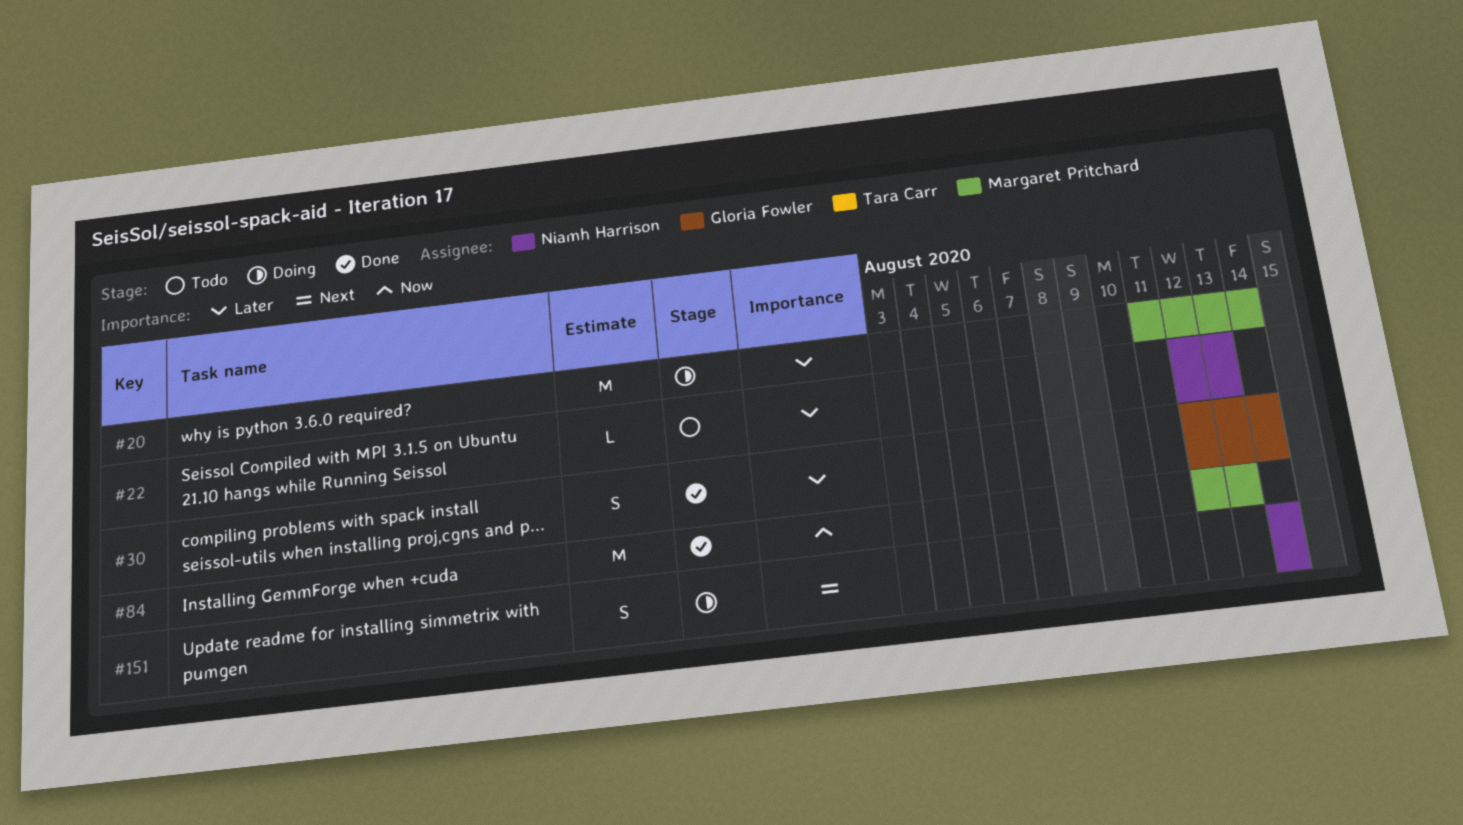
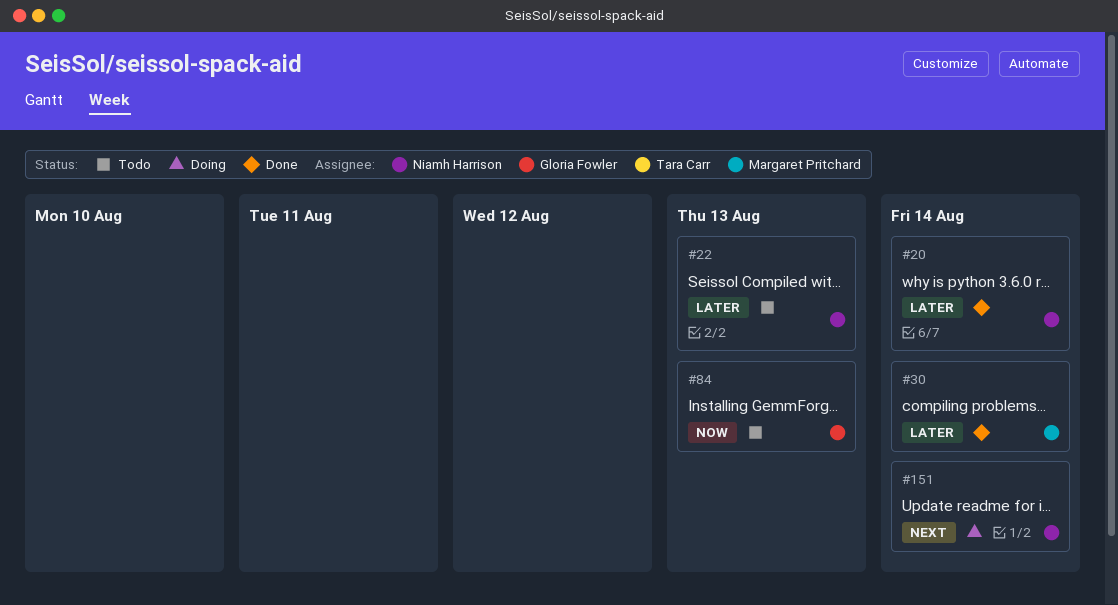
#20, status: Doing -> Done
#20, owner: Margaret Pritchard -> Niamh Harrison
#30, owner: Gloria Fowler -> Margaret Pritchard
#84, status: Done -> Todo
#84, owner: Margaret Pritchard -> Gloria Fowler

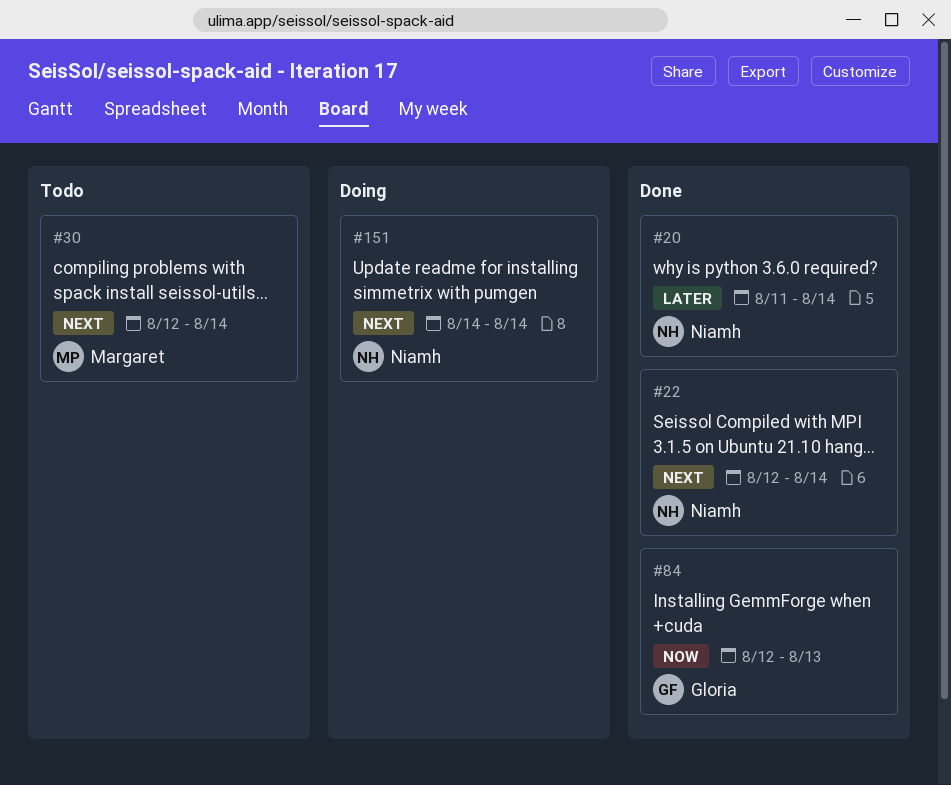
#22, status: Todo -> Done
#22, priority: Later -> Next
#22, due: Aug 13 -> Aug 14
#30, status: Done -> Todo
#30, priority: Later -> Next
#84, status: Todo -> Done

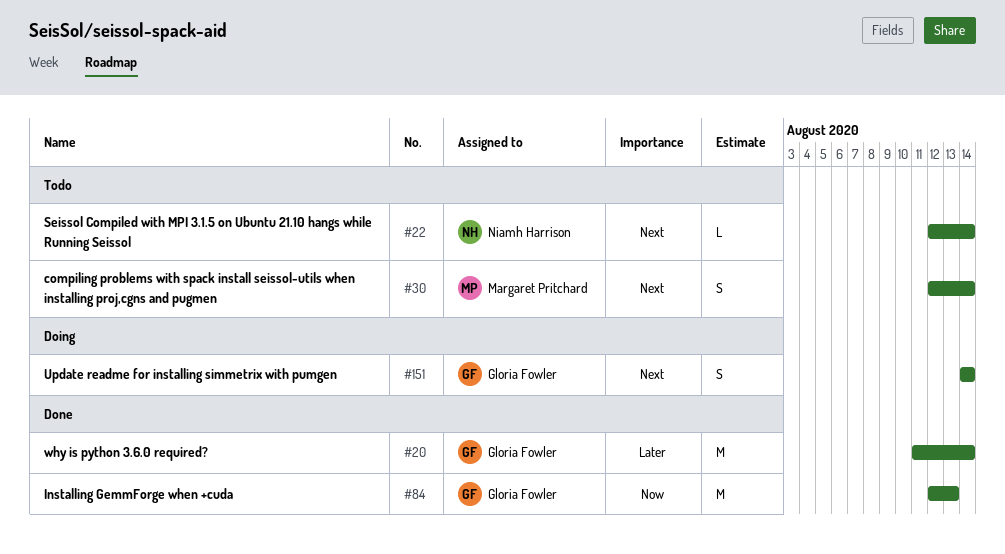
#20, owner: Niamh Harrison -> Gloria Fowler
#22, status: Done -> Todo
#151, owner: Niamh Harrison -> Gloria Fowler

